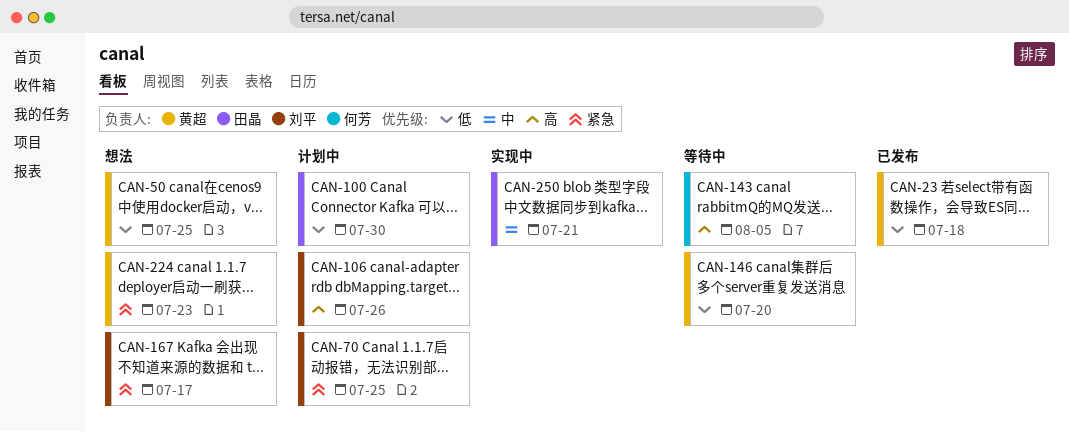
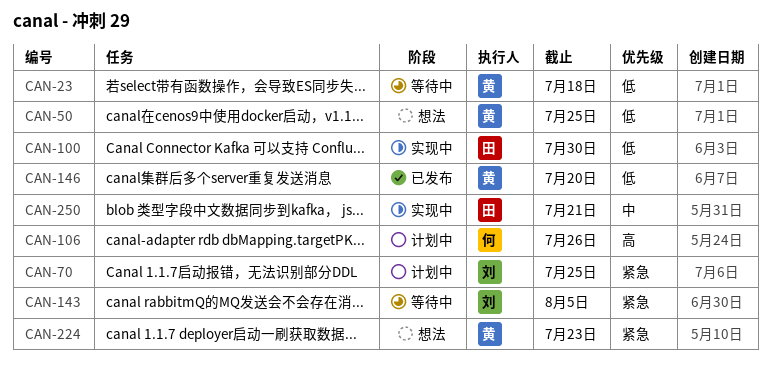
CAN-23, status: 已发布 -> 等待中
CAN-100, status: 计划中 -> 实现中
CAN-106, owner: 刘平 -> 何芳
CAN-143, owner: 何芳 -> 刘平
CAN-143, priority: 高 -> 紧急
CAN-146, status: 等待中 -> 已发布
CAN-167: present -> none

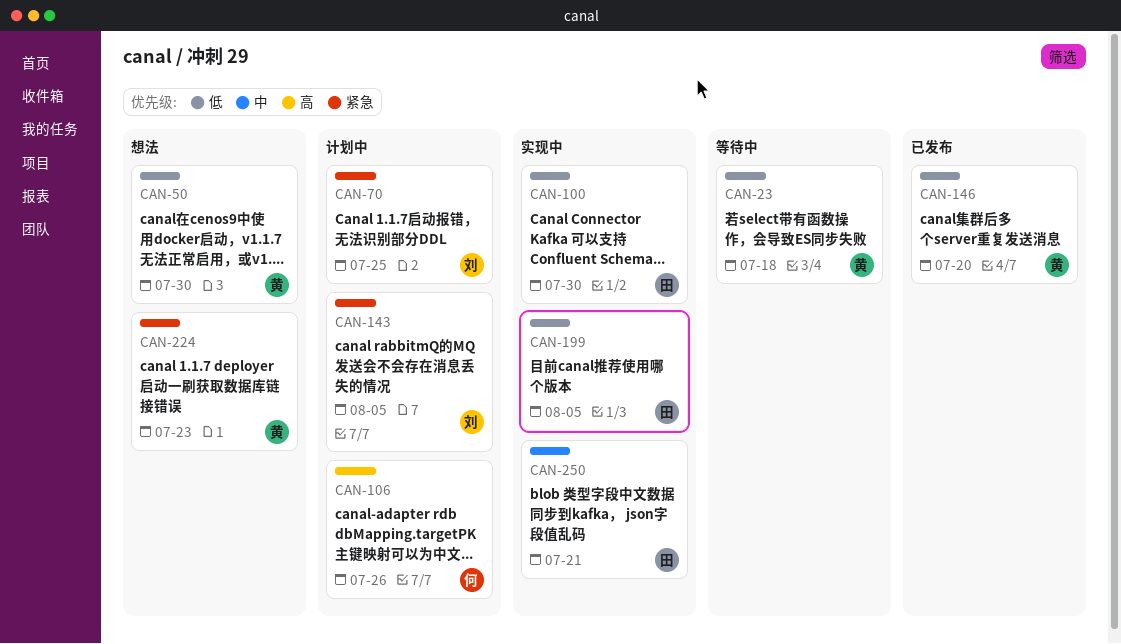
CAN-50, due: Jul 25 -> Jul 30
CAN-143, status: 等待中 -> 计划中
CAN-199: none -> present

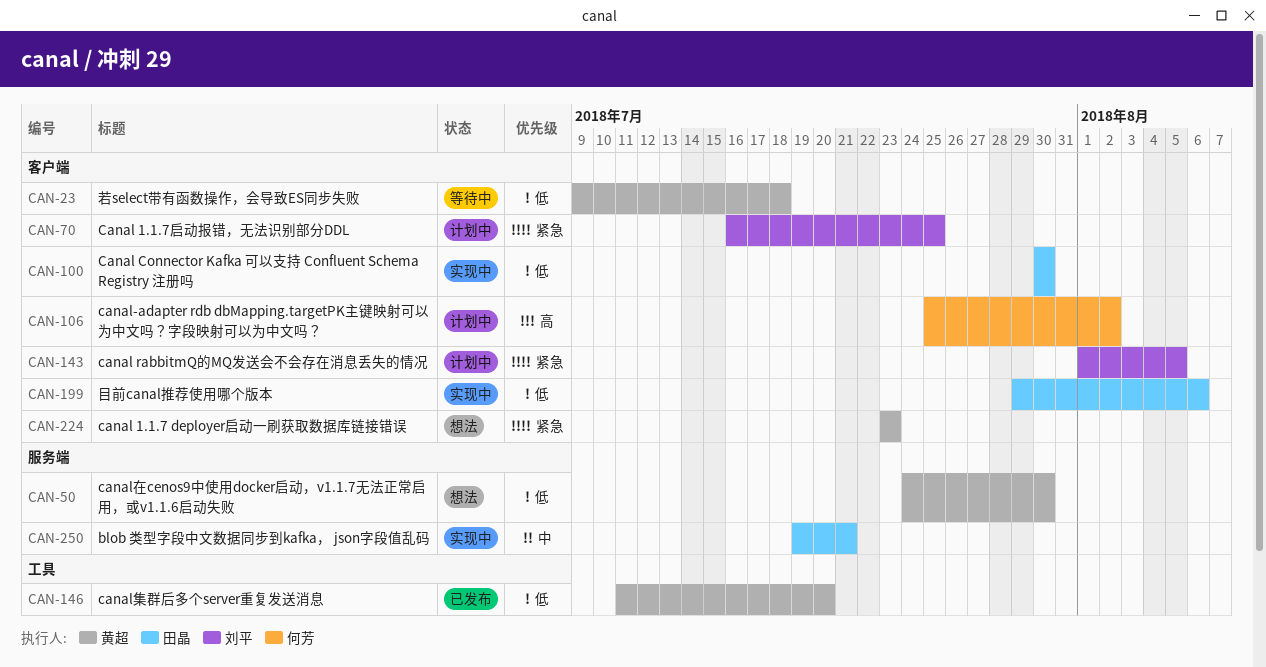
CAN-106, due: Jul 26 -> Aug 2
CAN-199, due: Aug 5 -> Aug 6

